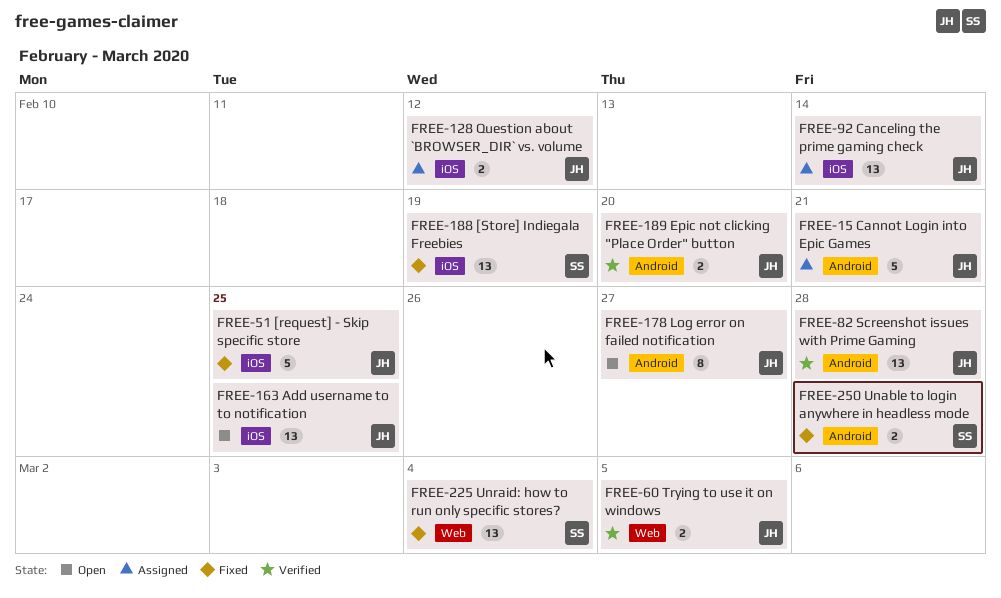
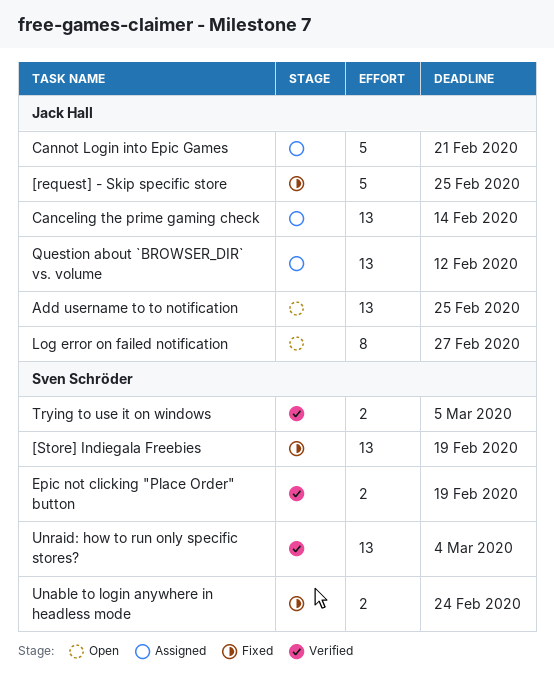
Epic not clicking "Place Order" button, owner: Jack Hall -> Sven Schröder
Epic not clicking "Place Order" button, due: Feb 20 -> Feb 19
Question about `BROWSER_DIR` vs. volume, estimate: 2 -> 13
Screenshot issues with Prime Gaming: present -> none
Trying to use it on windows, owner: Jack Hall -> Sven Schröder
Unable to login anywhere in headless mode, due: Feb 28 -> Feb 24
Unraid: how to run only specific stores?, status: Fixed -> Verified

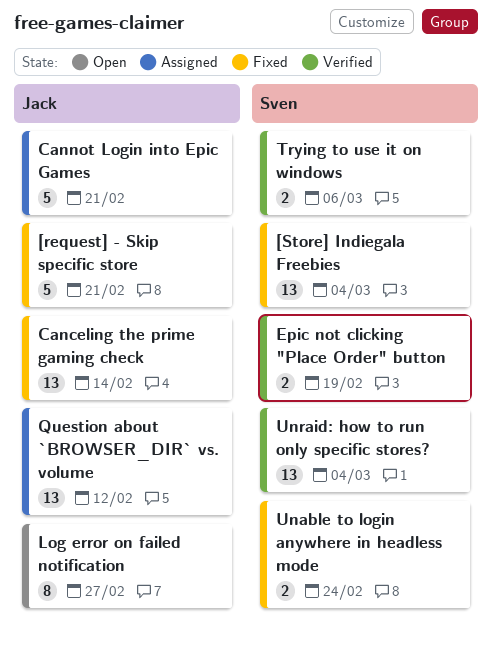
[request] - Skip specific store, due: Feb 25 -> Feb 21
[Store] Indiegala Freebies, due: Feb 19 -> Mar 4
Add username to to notification: present -> none
Canceling the prime gaming check, status: Assigned -> Fixed
Trying to use it on windows, due: Mar 5 -> Mar 6

